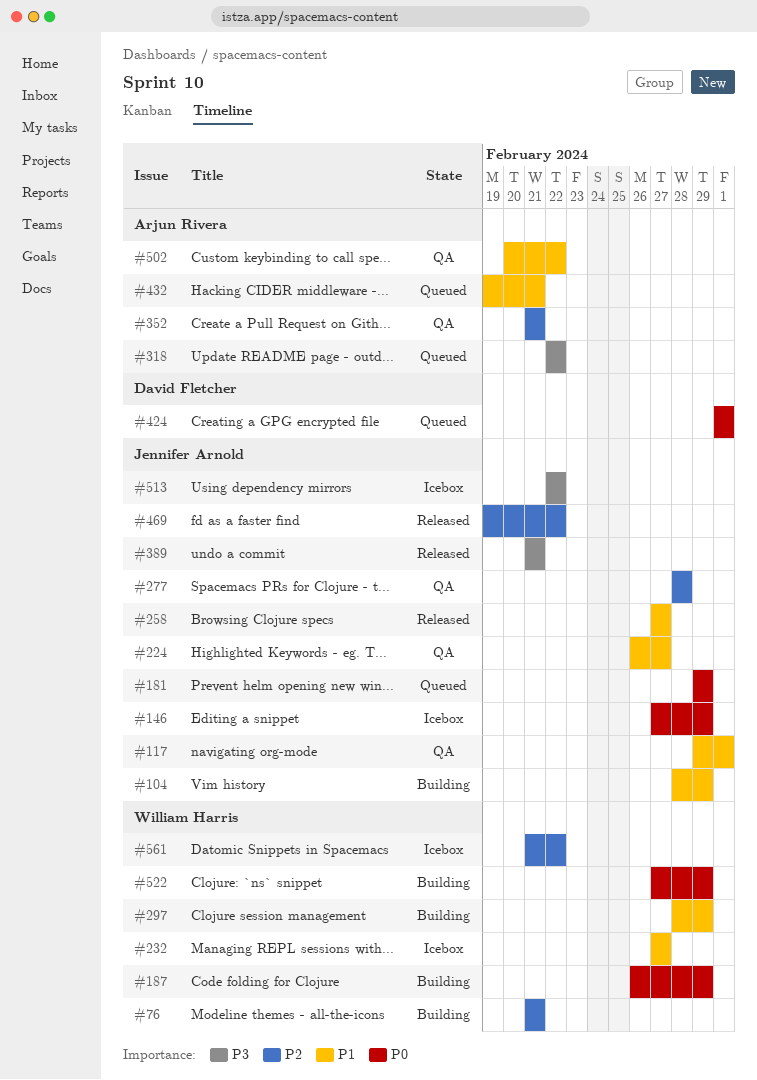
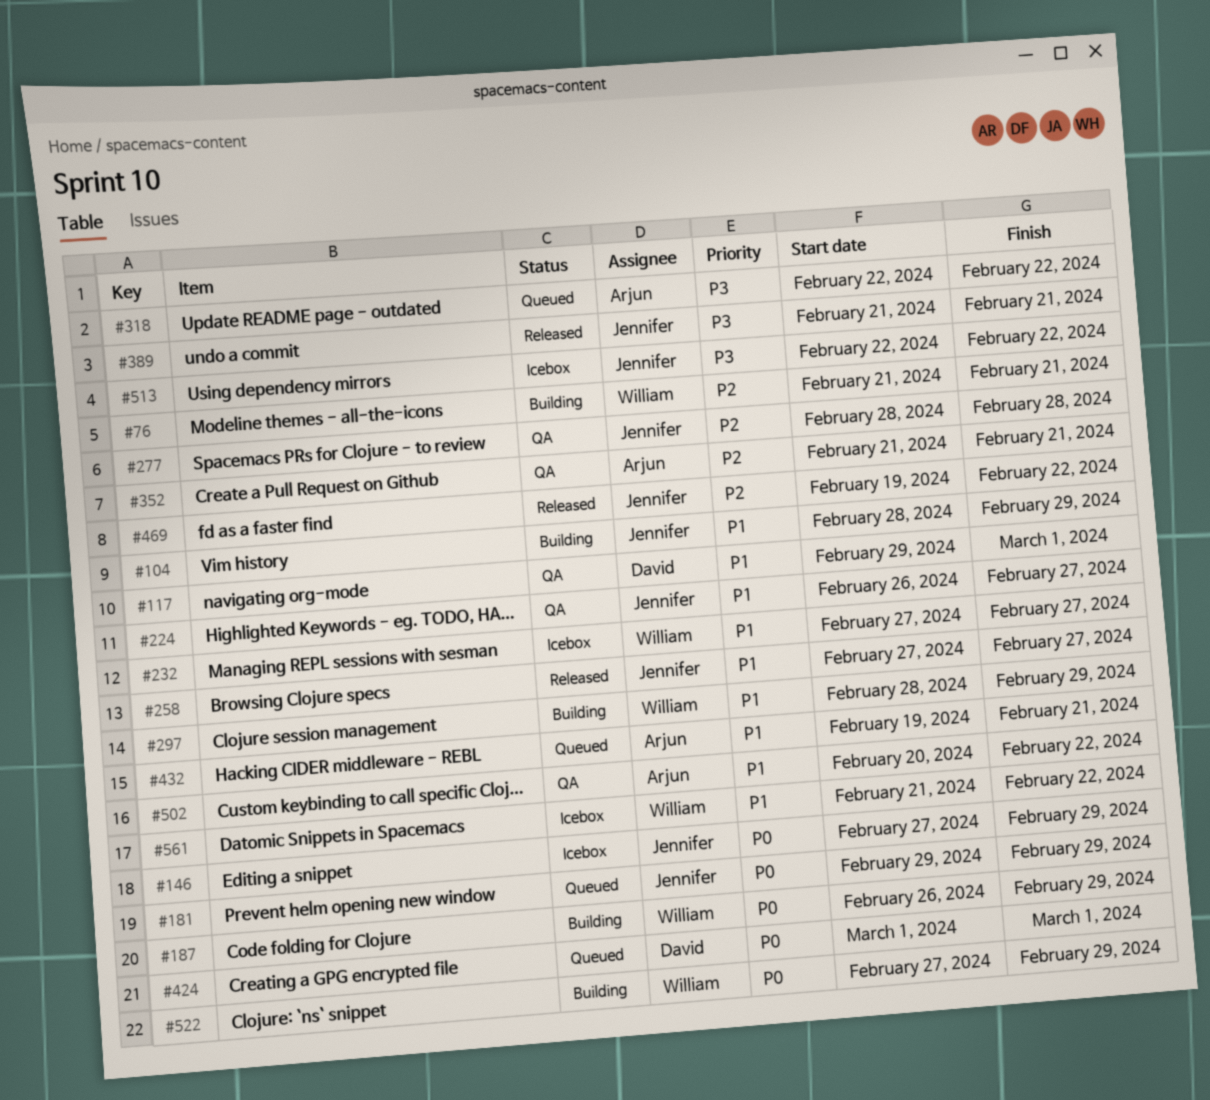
#117, owner: Jennifer Arnold -> David Fletcher
#561, priority: P2 -> P1

